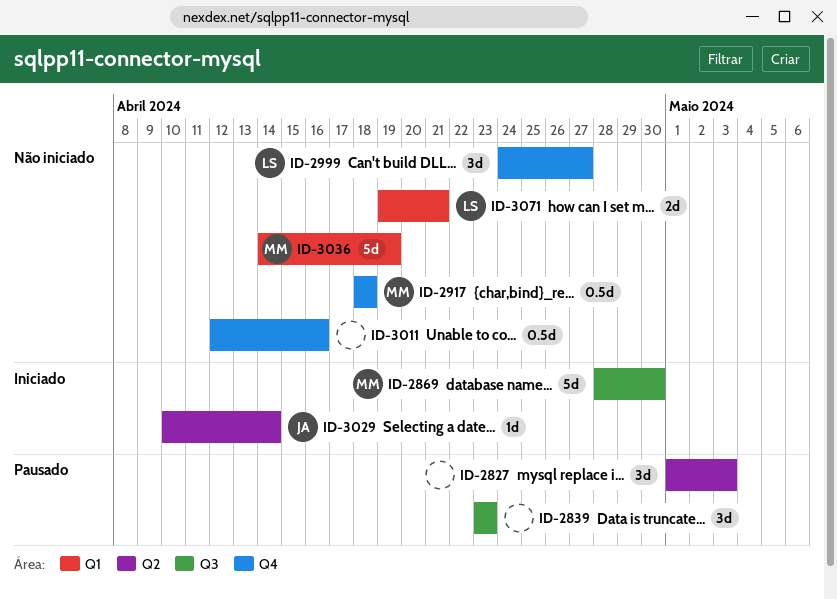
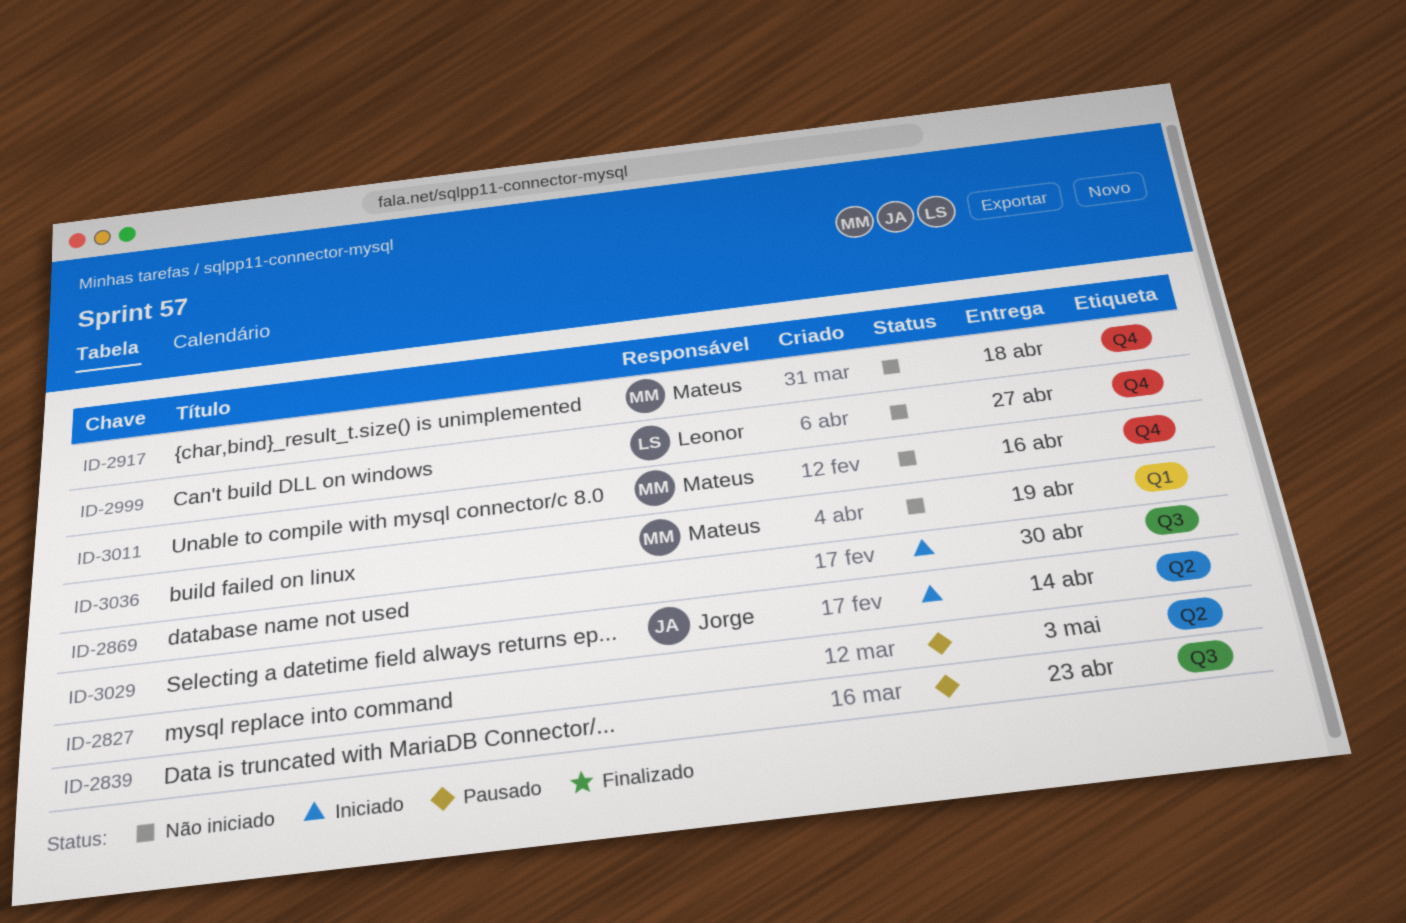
ID-2869, owner: Mateus -> none
ID-3011, owner: none -> Mateus
ID-3071: present -> none

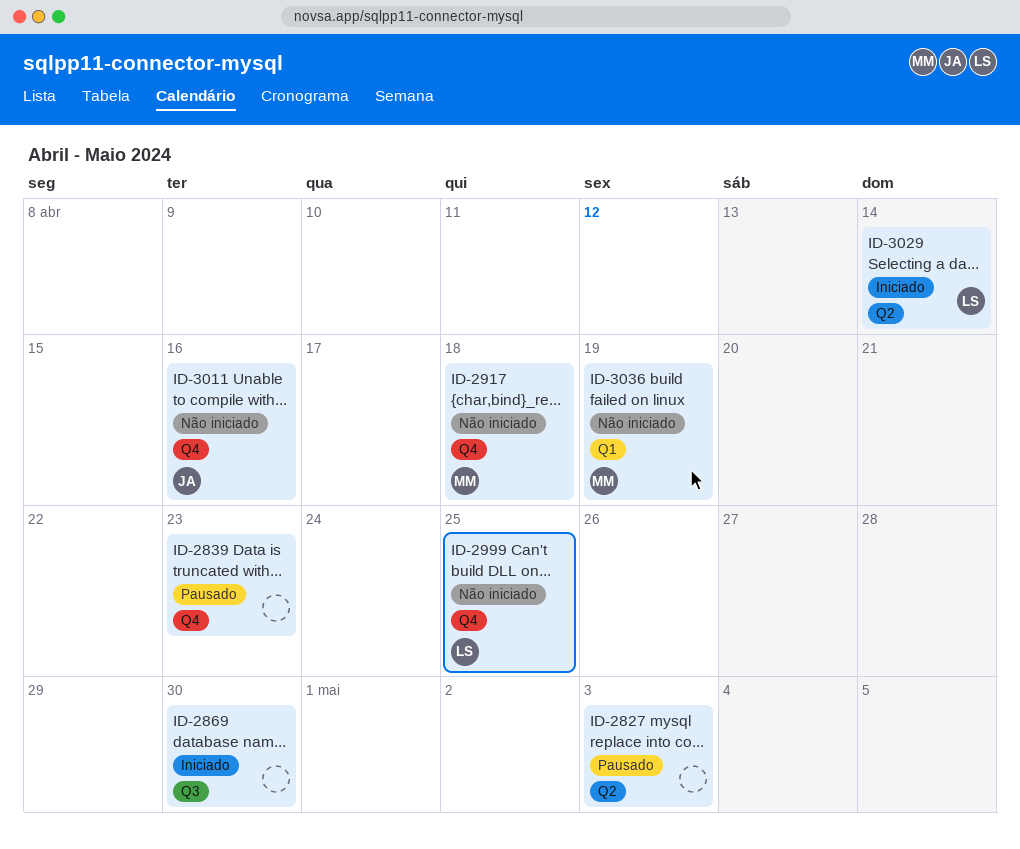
ID-2839, label: Q3 -> Q4
ID-2999, due: Apr 27 -> Apr 25
ID-3011, owner: Mateus -> Jorge
ID-3029, owner: Jorge -> Leonor

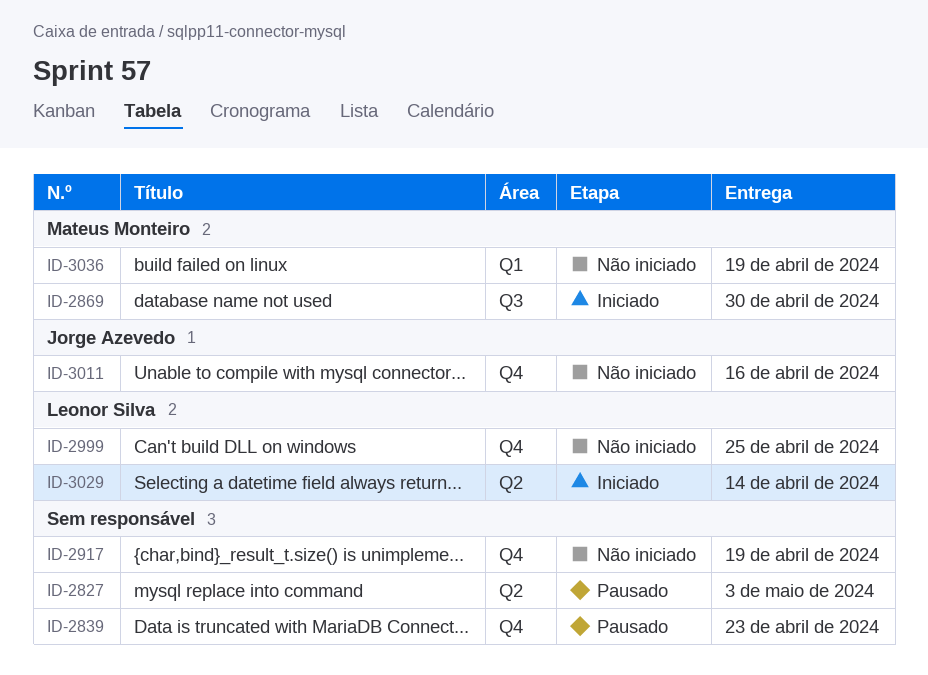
ID-2869, owner: none -> Mateus Monteiro
ID-2917, owner: Mateus Monteiro -> none
ID-2917, due: Apr 18 -> Apr 19

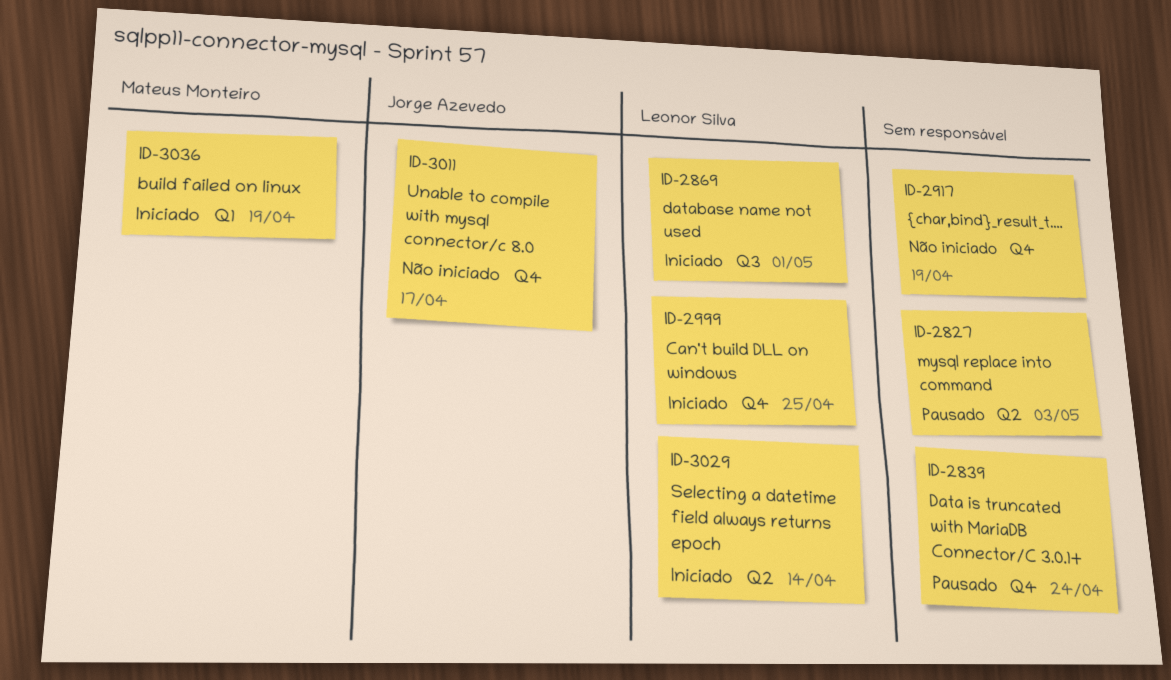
ID-2839, due: Apr 23 -> Apr 24
ID-2869, owner: Mateus Monteiro -> Leonor Silva
ID-2869, due: Apr 30 -> May 1
ID-2999, status: Não iniciado -> Iniciado
ID-3011, due: Apr 16 -> Apr 17
ID-3036, status: Não iniciado -> Iniciado

